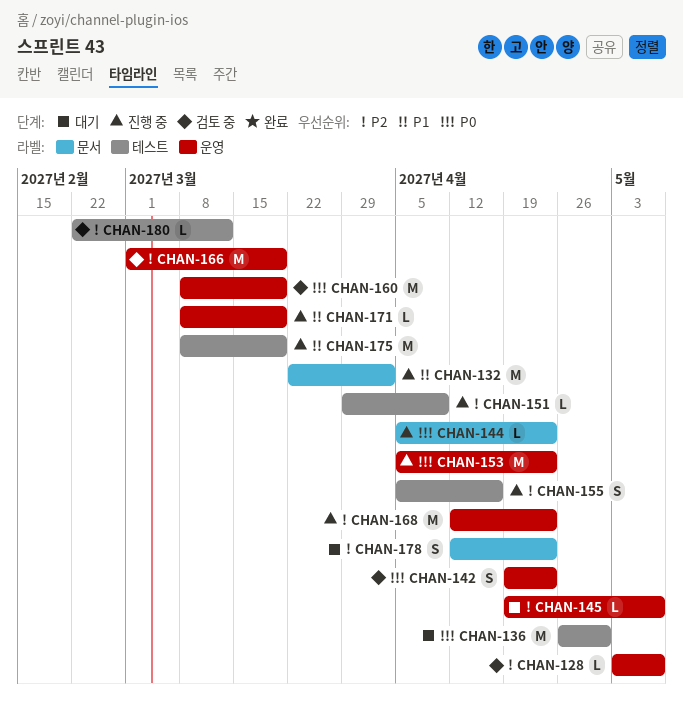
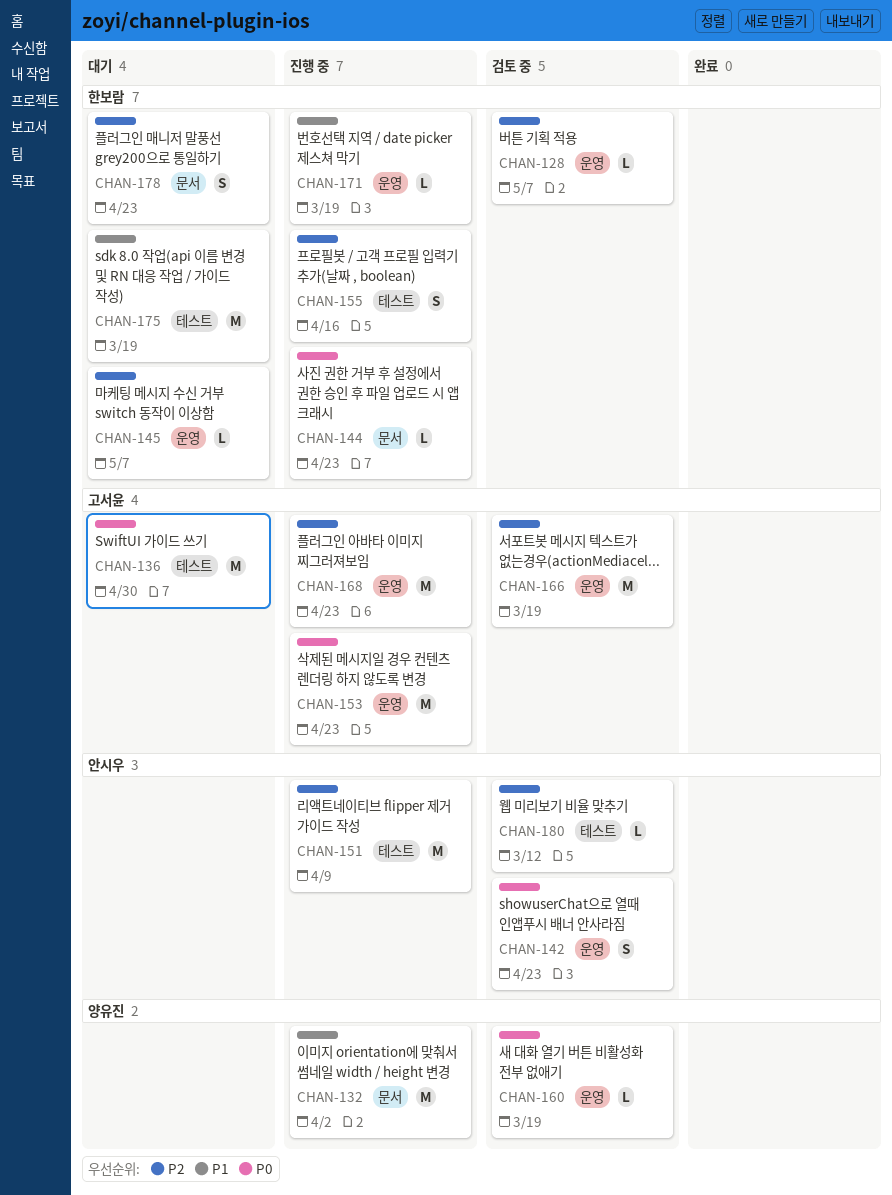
CHAN-151, estimate: L -> M
CHAN-160, estimate: M -> L
CHAN-175, status: 진행 중 -> 대기

